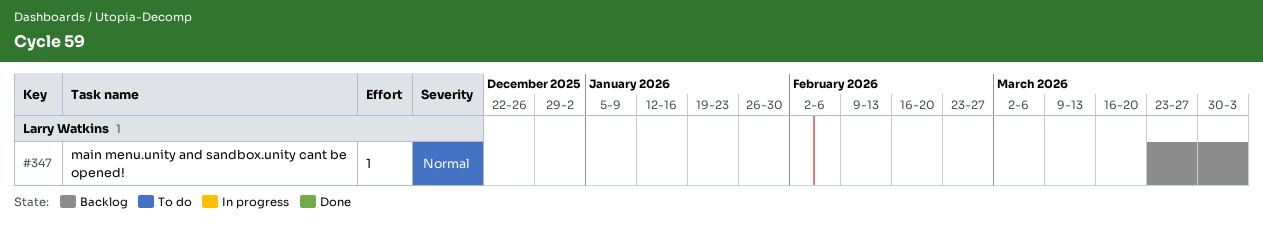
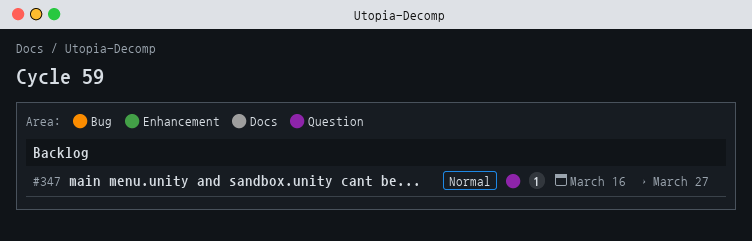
#347, start: Mar 23 -> Mar 16
#347, due: Apr 3 -> Mar 27

